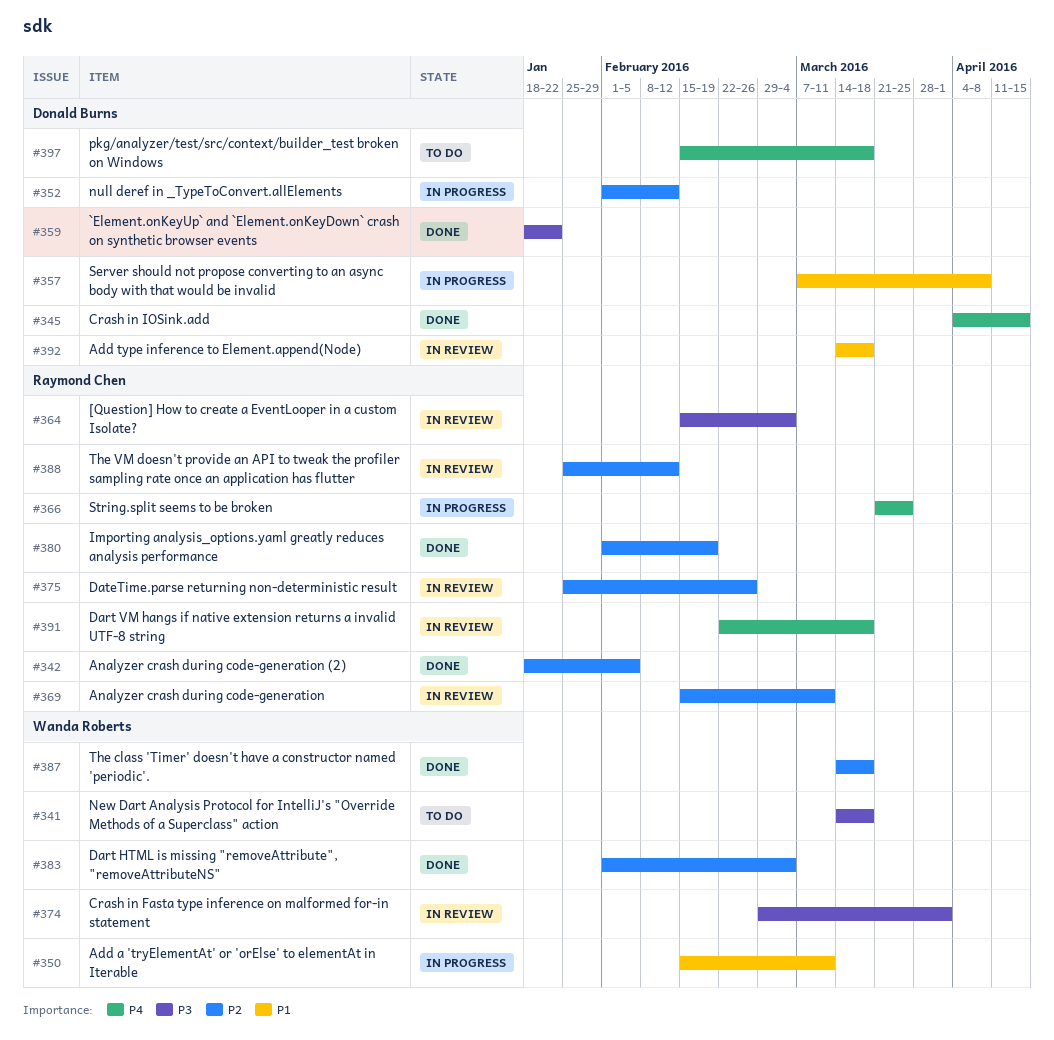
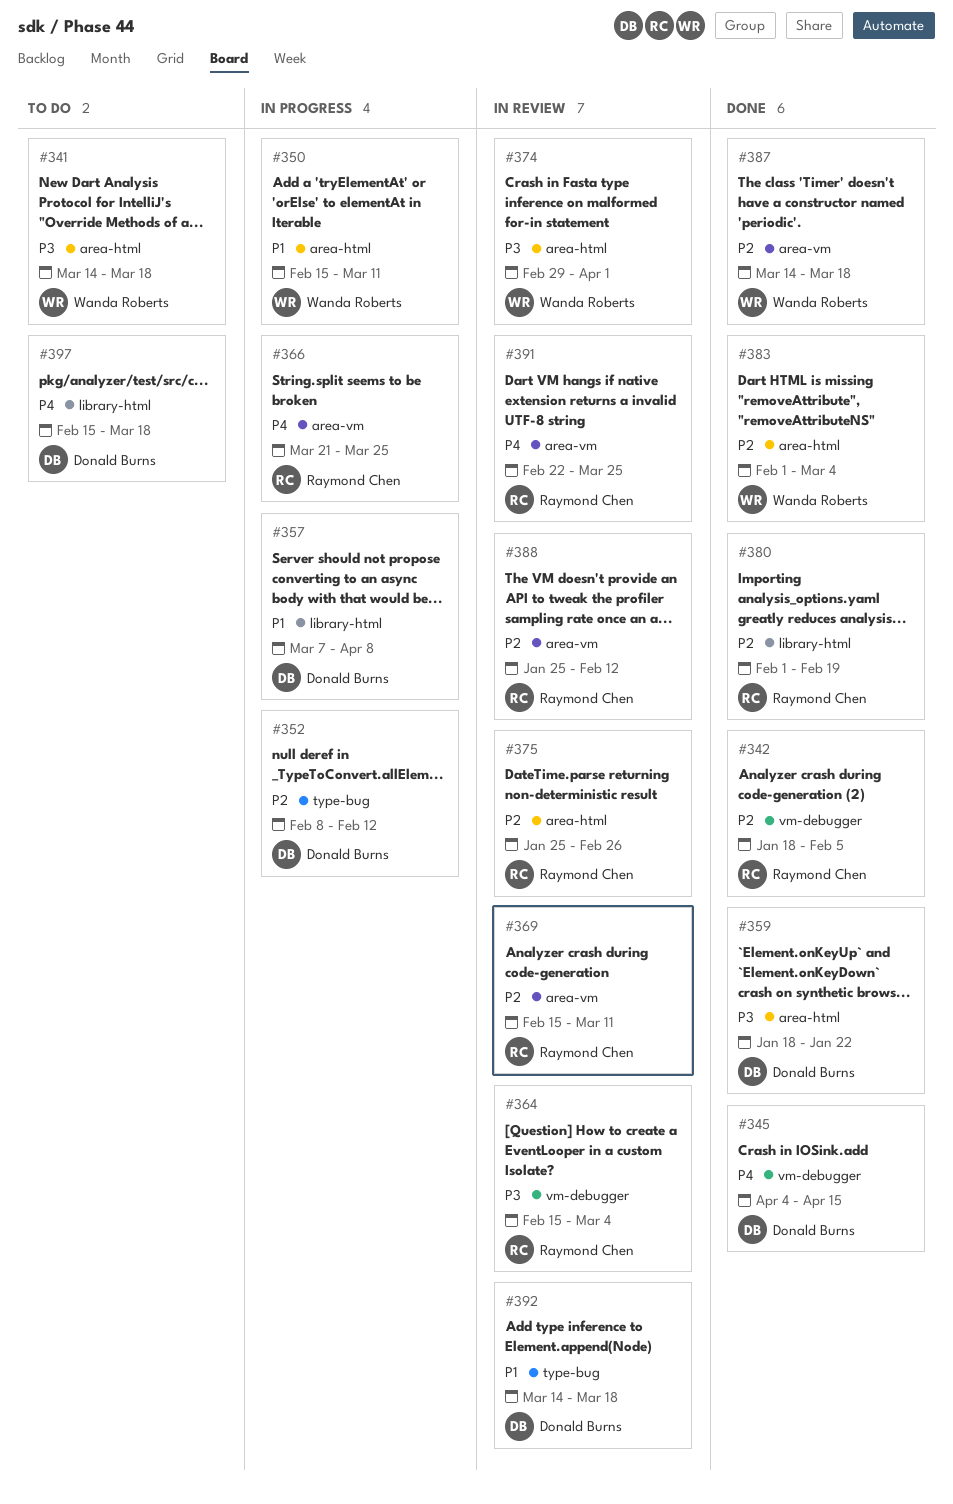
#352, start: Feb 1 -> Feb 8
#391, due: Mar 18 -> Mar 25

